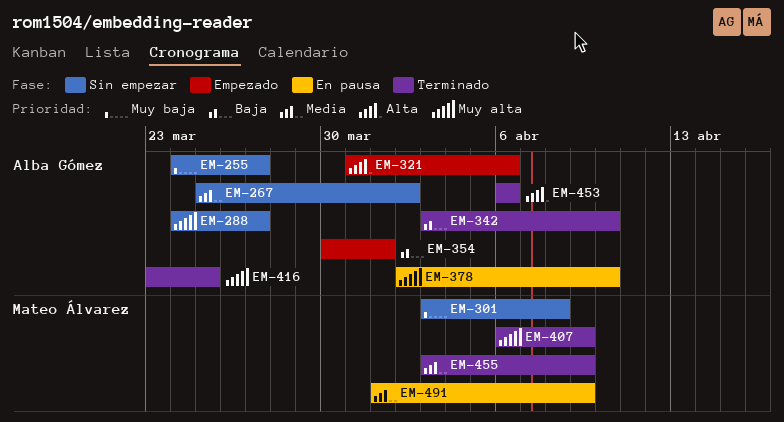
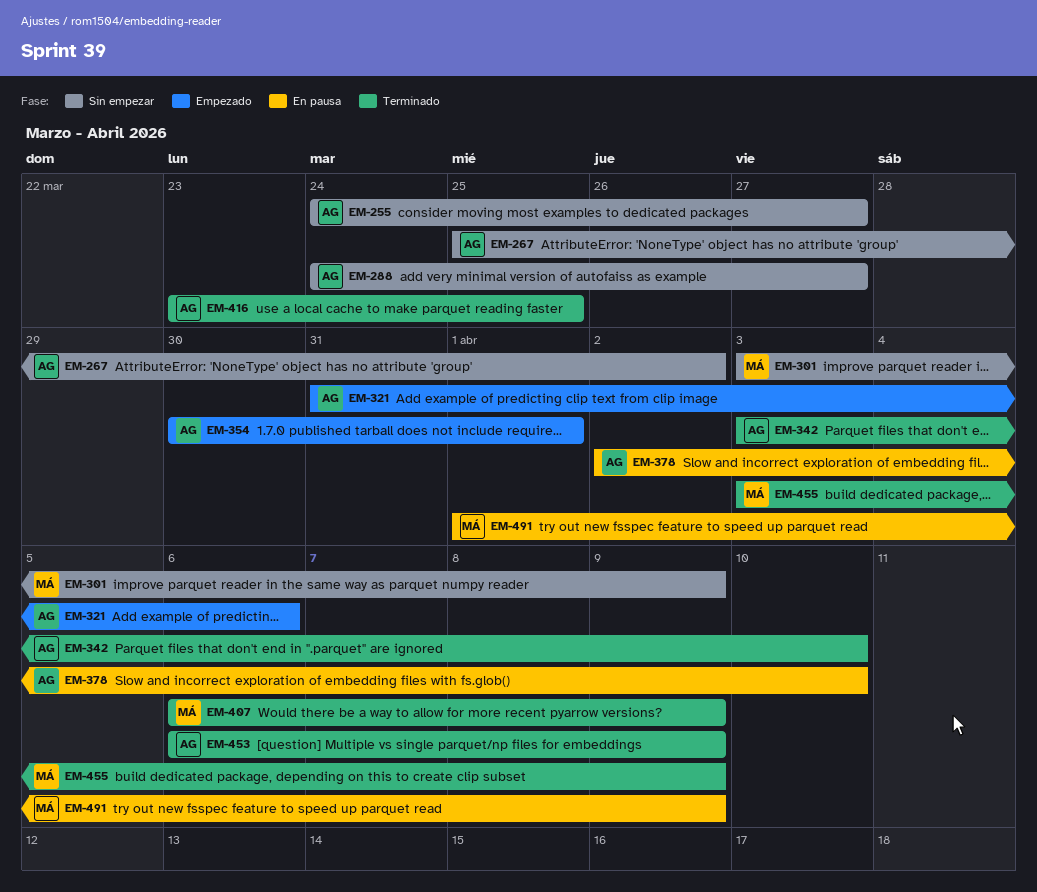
EM-301, due: Apr 8 -> Apr 9
EM-453, due: Apr 6 -> Apr 9

